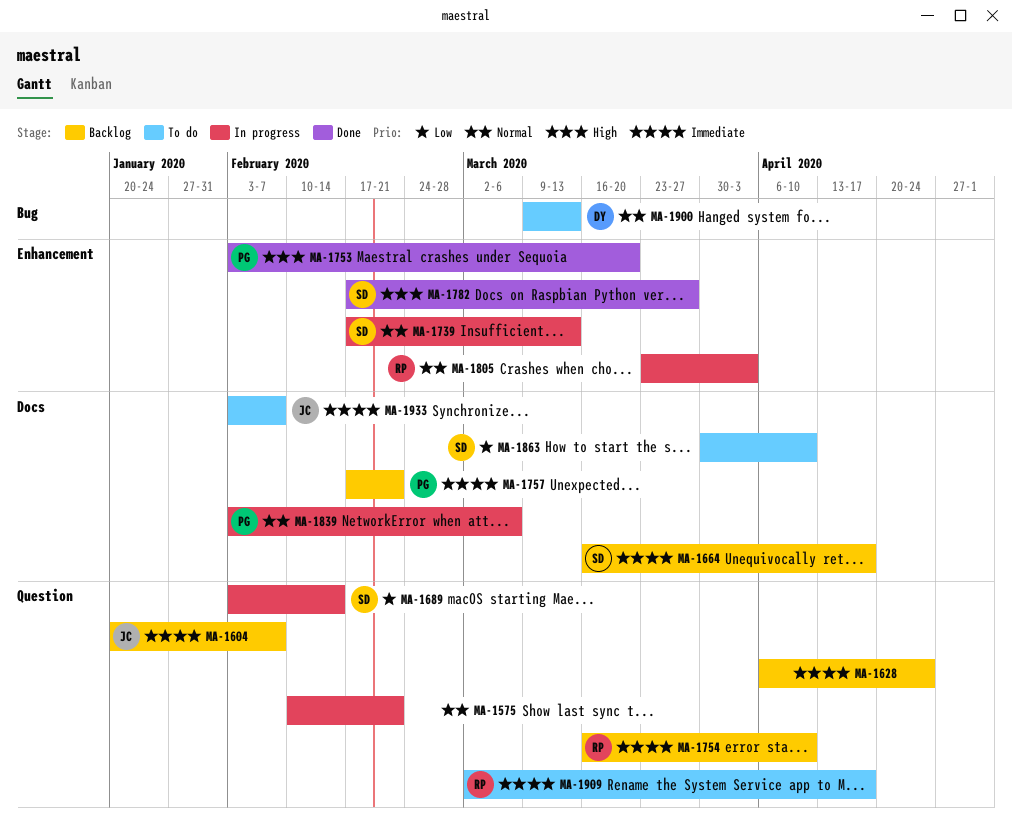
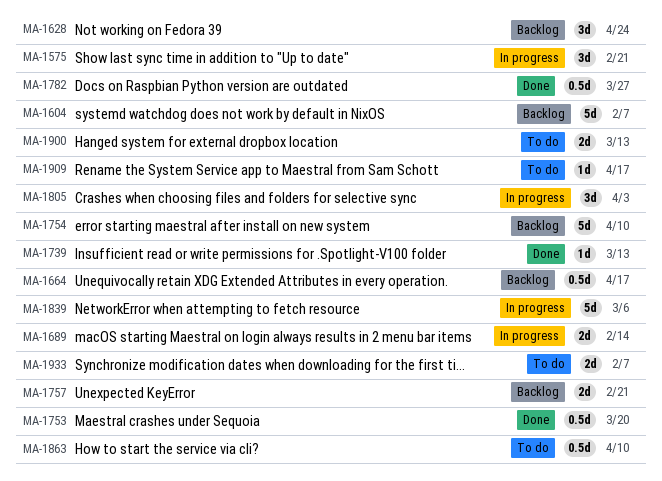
MA-1739, status: In progress -> Done

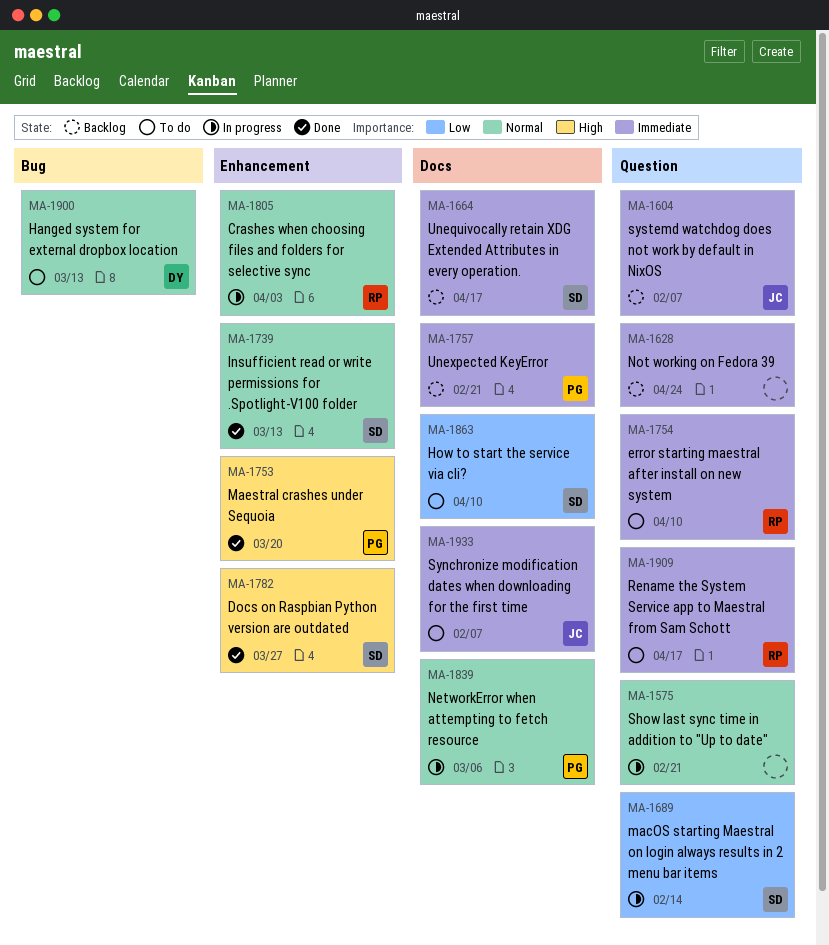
MA-1754, status: Backlog -> To do

